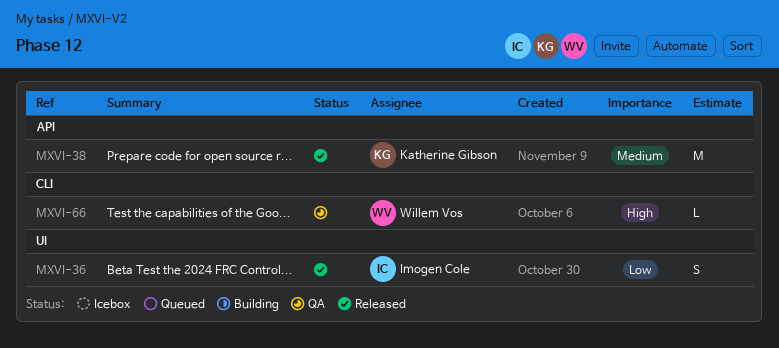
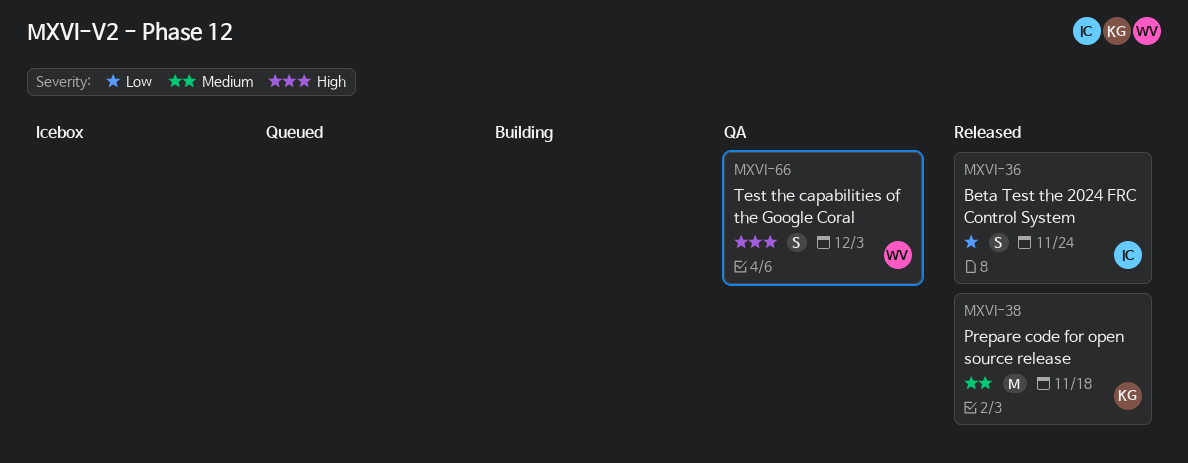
MXVI-66, estimate: L -> S

